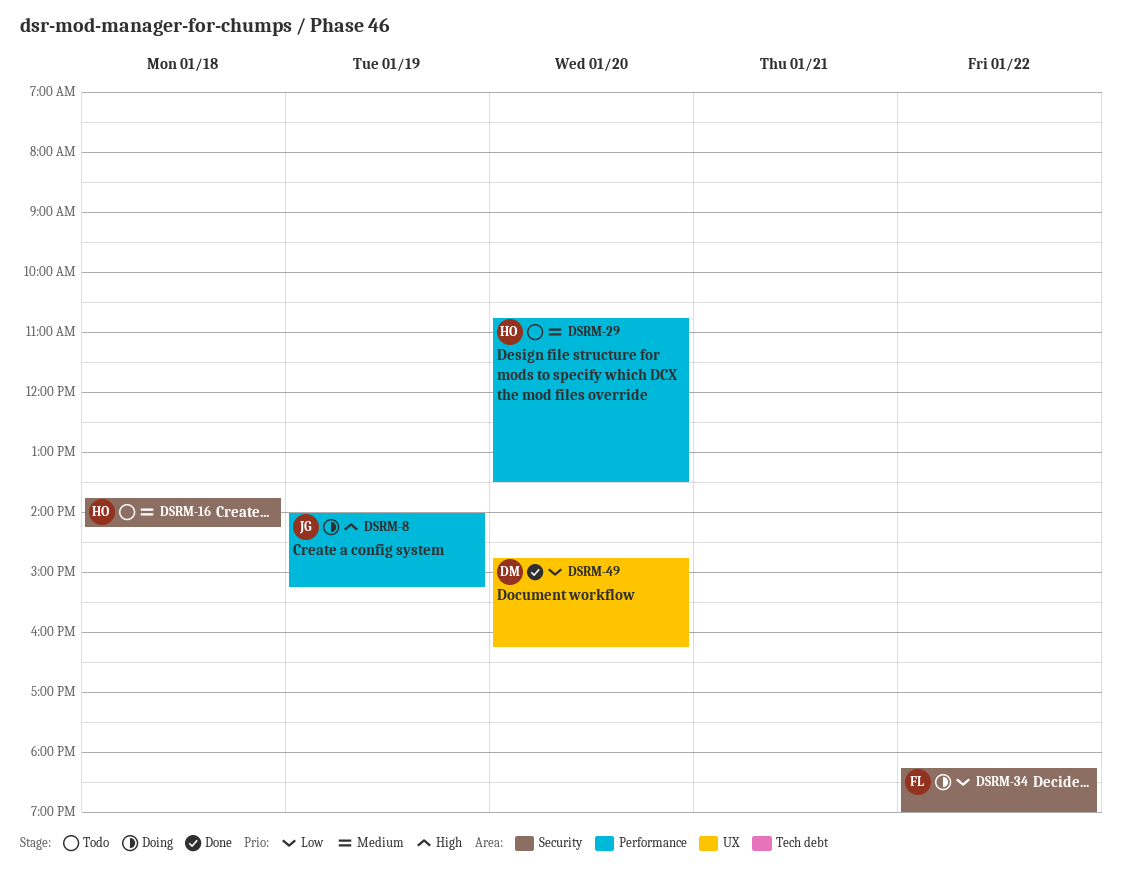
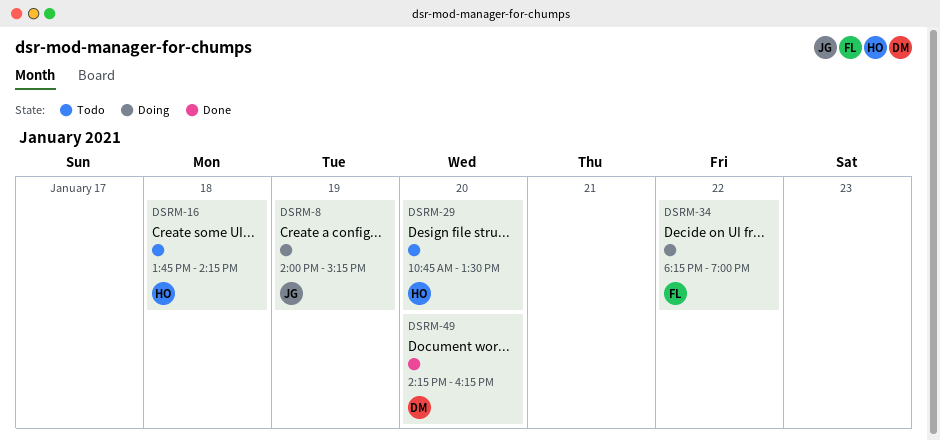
DSRM-49, begins: 14:45 -> 14:15

